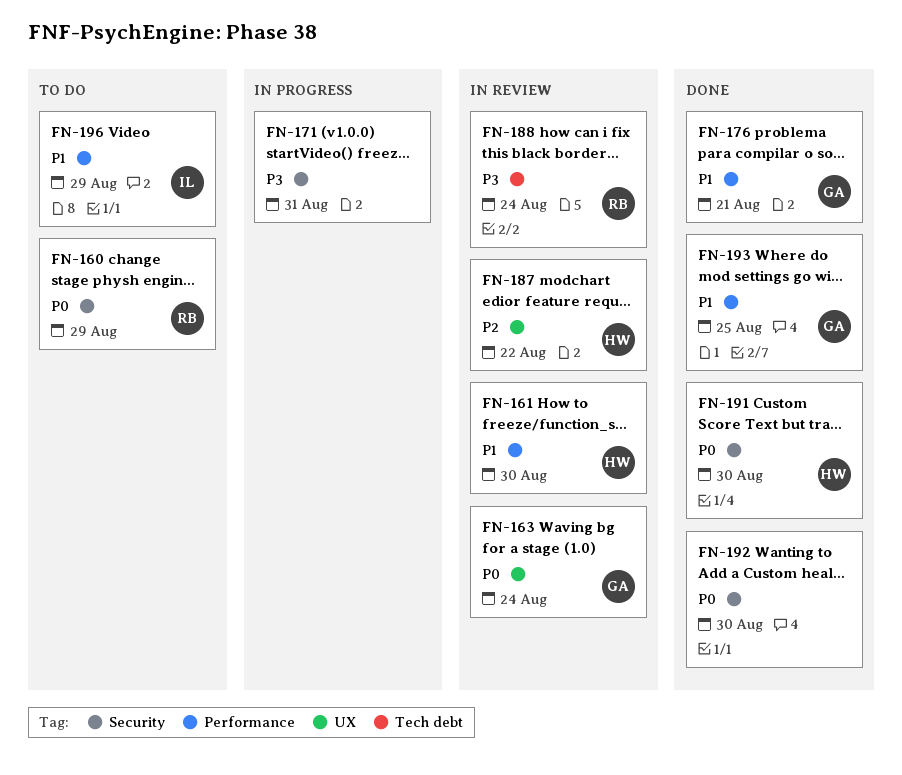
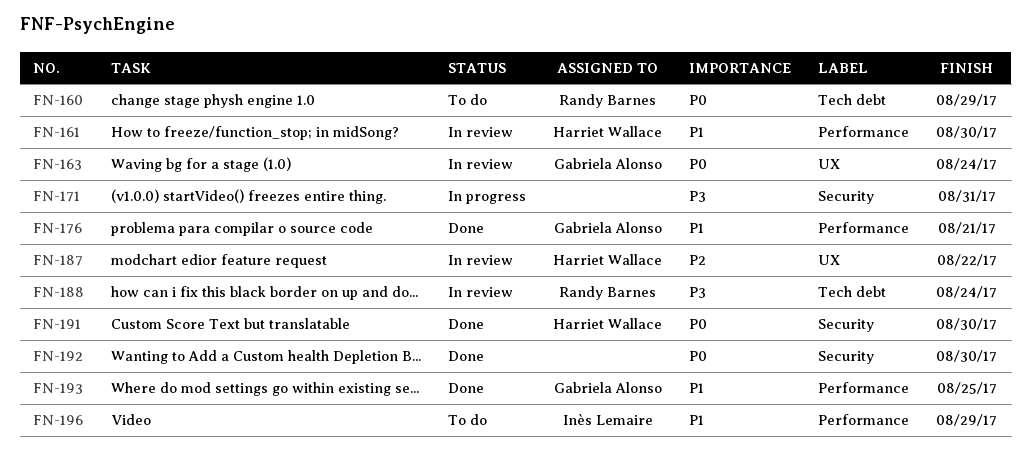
FN-160, label: Security -> Tech debt

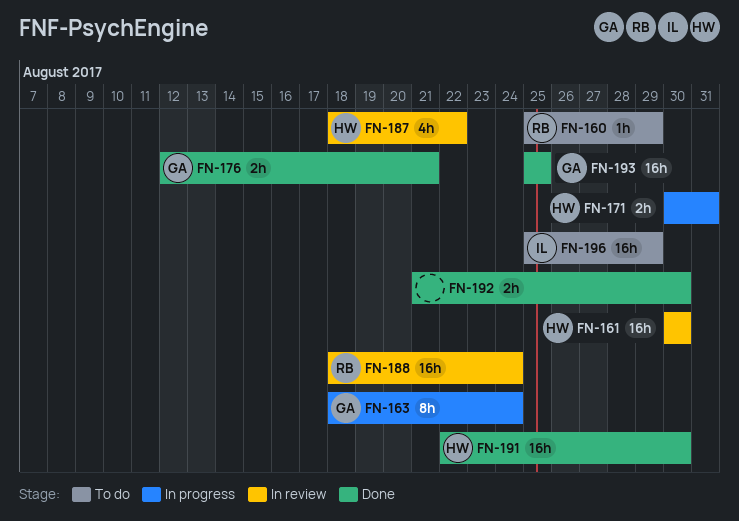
FN-163, status: In review -> In progress
FN-171, owner: none -> Harriet Wallace

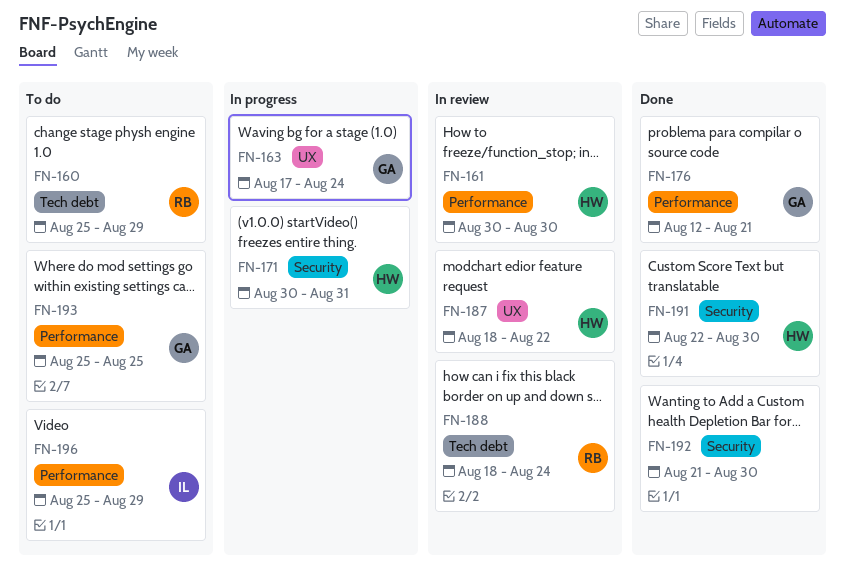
FN-163, start: Aug 18 -> Aug 17
FN-193, status: Done -> To do

